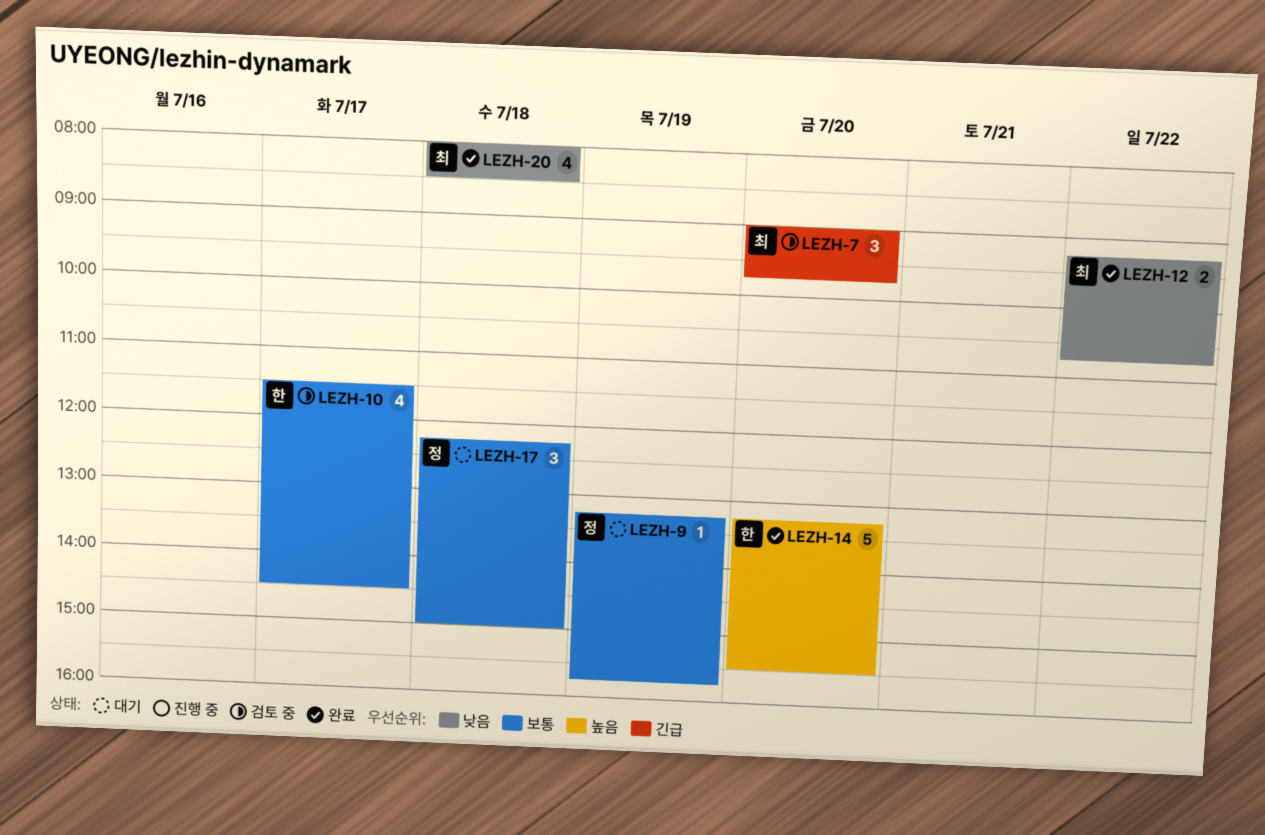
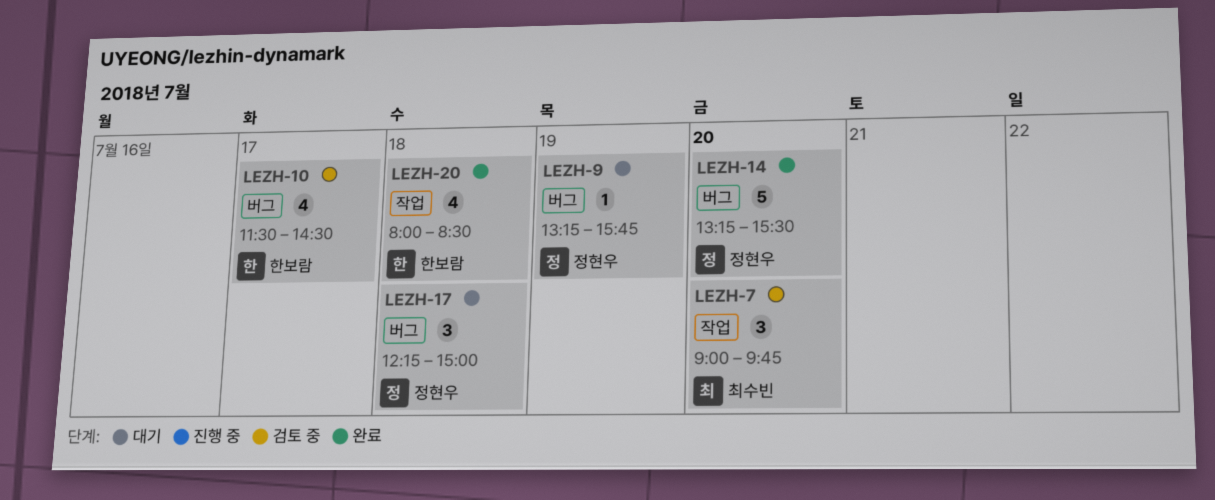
LEZH-12: present -> none
LEZH-14, owner: 한보람 -> 정현우
LEZH-20, owner: 최수빈 -> 한보람

